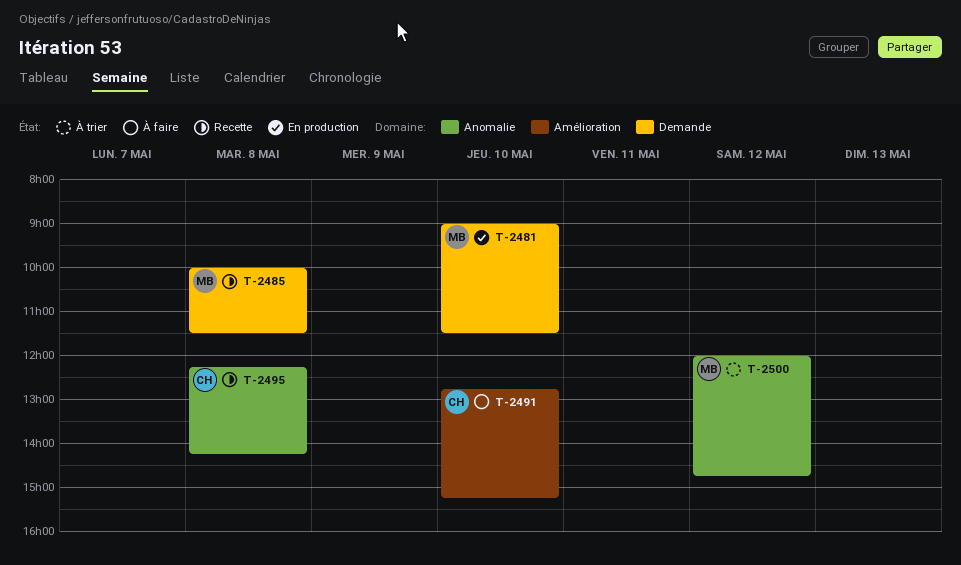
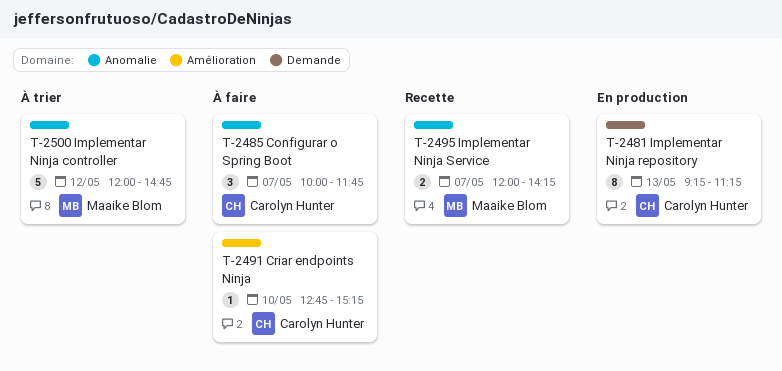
T-2481, owner: Maaike Blom -> Carolyn Hunter
T-2481, day: May 10 -> May 13
T-2481, begins: 09:00 -> 09:15
T-2481, ends: 11:30 -> 11:15
T-2485, status: Recette -> À faire
T-2485, owner: Maaike Blom -> Carolyn Hunter
T-2485, label: Demande -> Anomalie
T-2485, day: May 8 -> May 7
T-2485, ends: 11:30 -> 11:45
T-2495, owner: Carolyn Hunter -> Maaike Blom
T-2495, day: May 8 -> May 7
T-2495, begins: 12:15 -> 12:00

